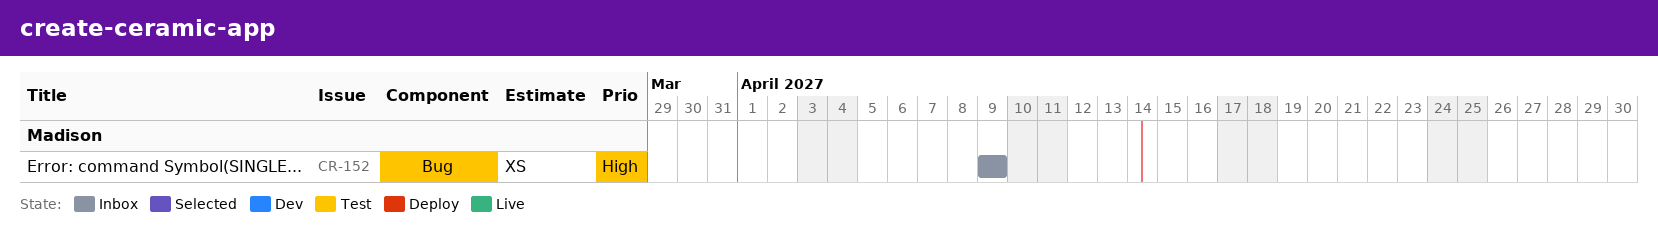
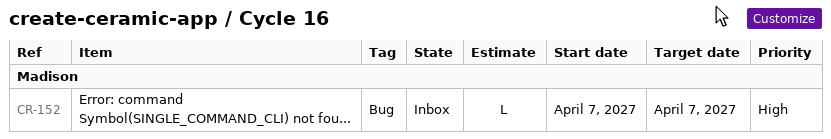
CR-152, estimate: XS -> L
CR-152, start: Apr 9 -> Apr 7
CR-152, due: Apr 9 -> Apr 7

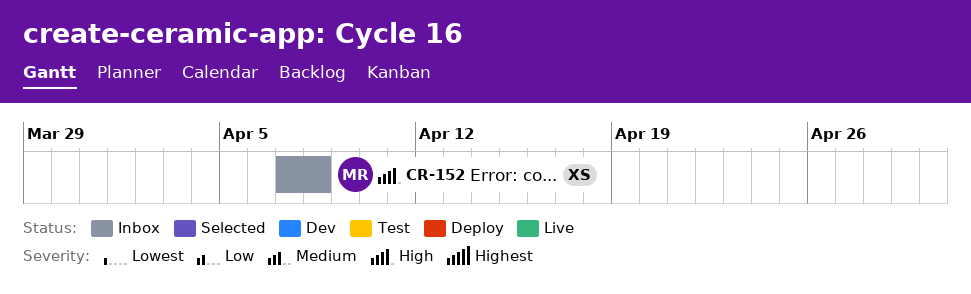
CR-152, estimate: L -> XS
CR-152, due: Apr 7 -> Apr 8

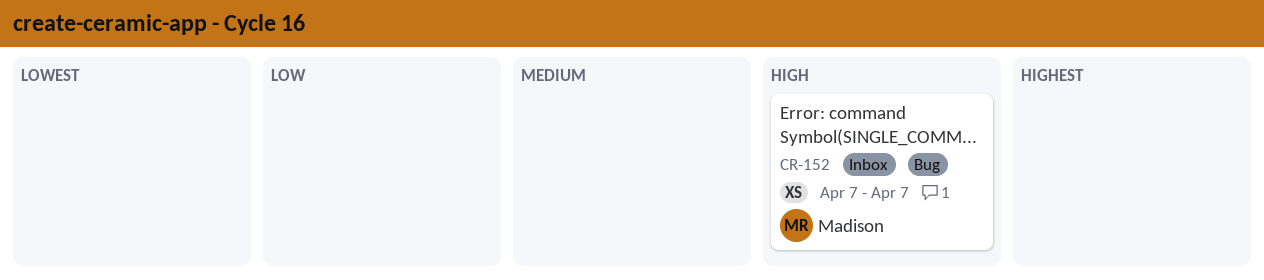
CR-152, due: Apr 8 -> Apr 7

